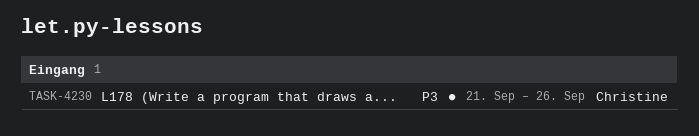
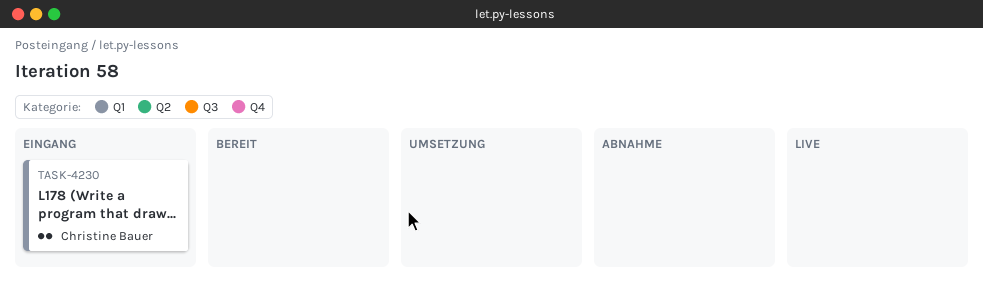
TASK-4230, estimate: 1 -> 2

